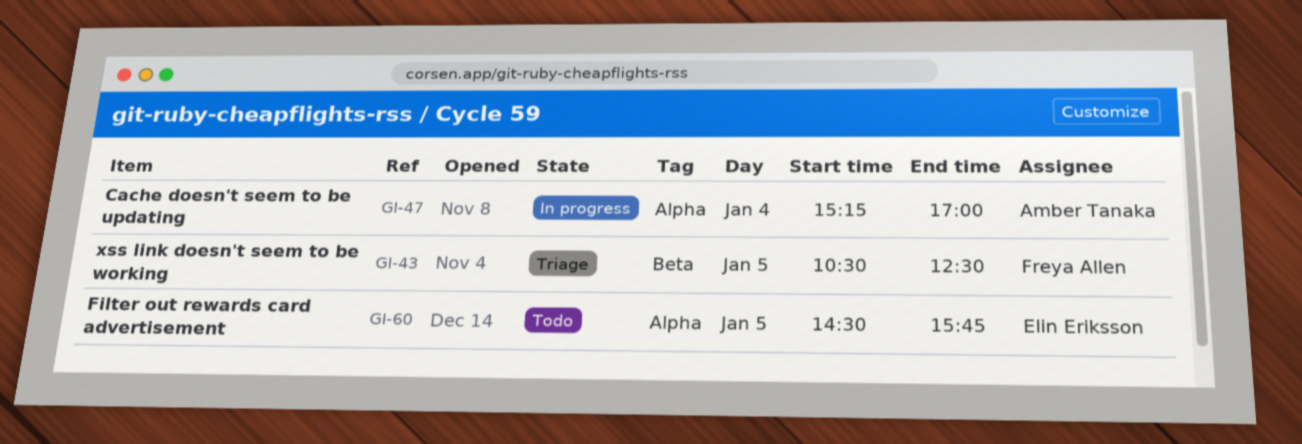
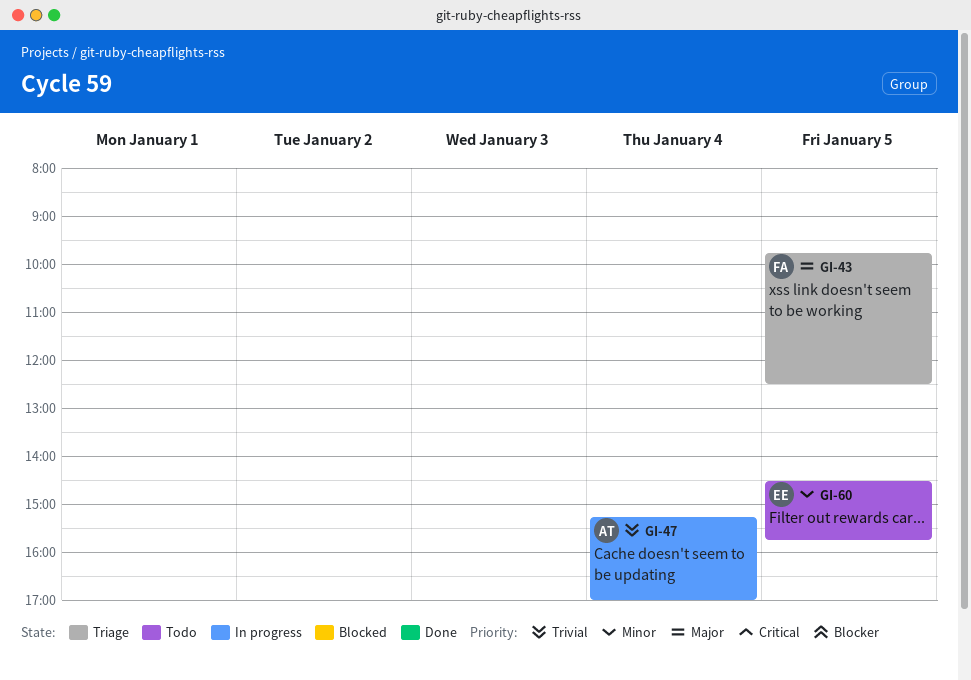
GI-43, begins: 10:30 -> 09:45

